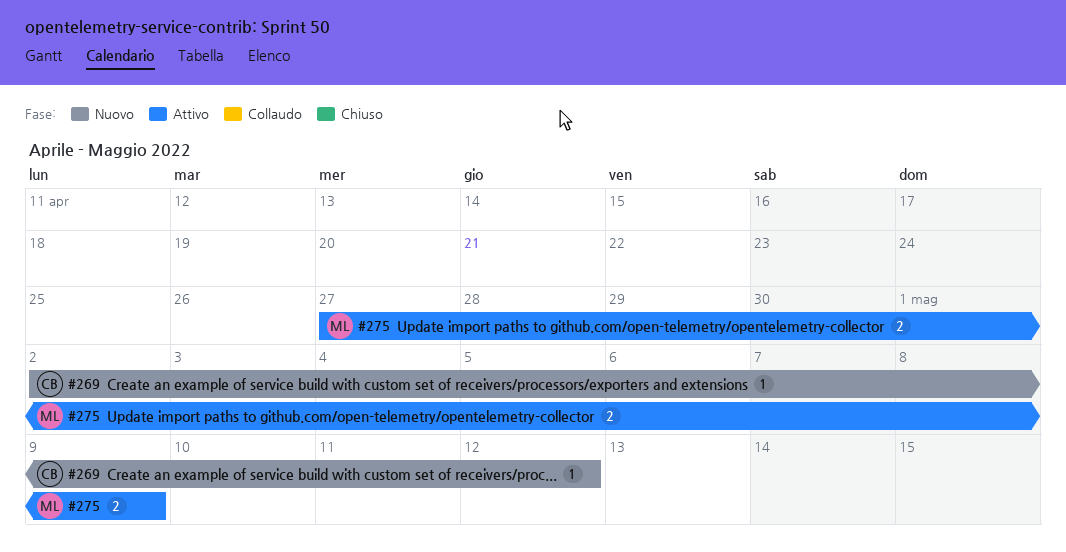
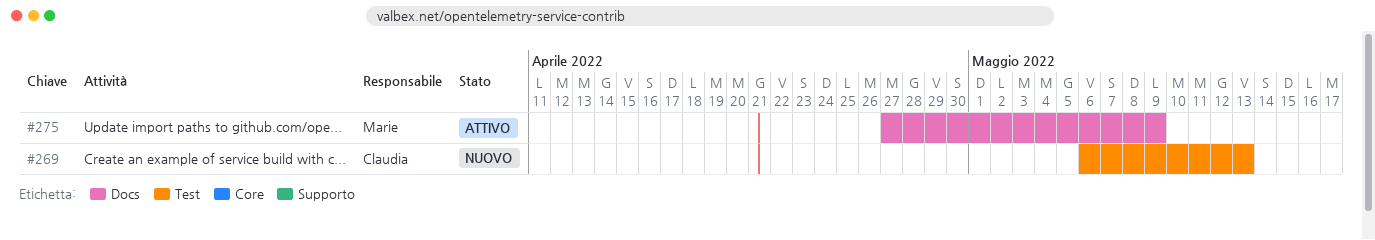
#269, start: May 2 -> May 6
#269, due: May 12 -> May 13

